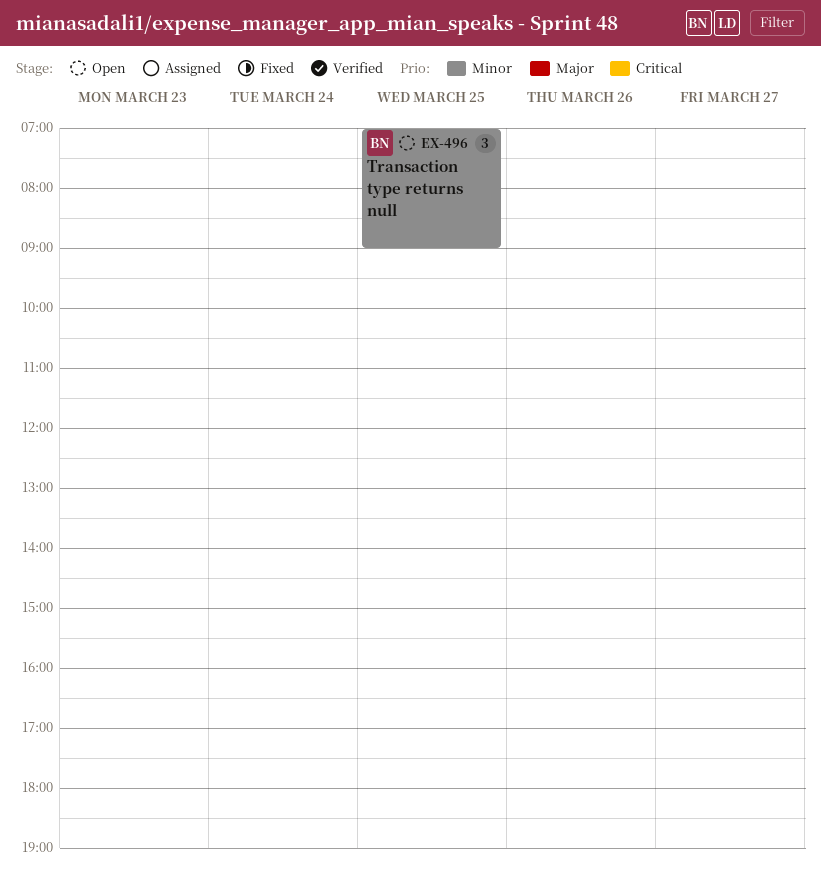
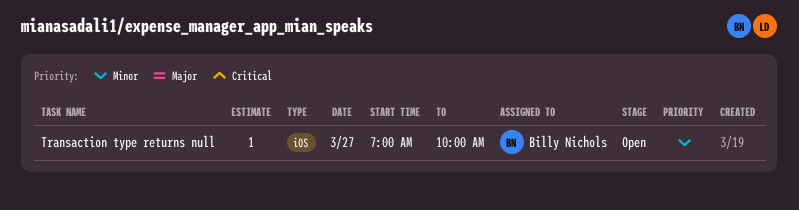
Transaction type returns null, estimate: 3 -> 1
Transaction type returns null, day: Mar 25 -> Mar 27
Transaction type returns null, ends: 09:00 -> 10:00

